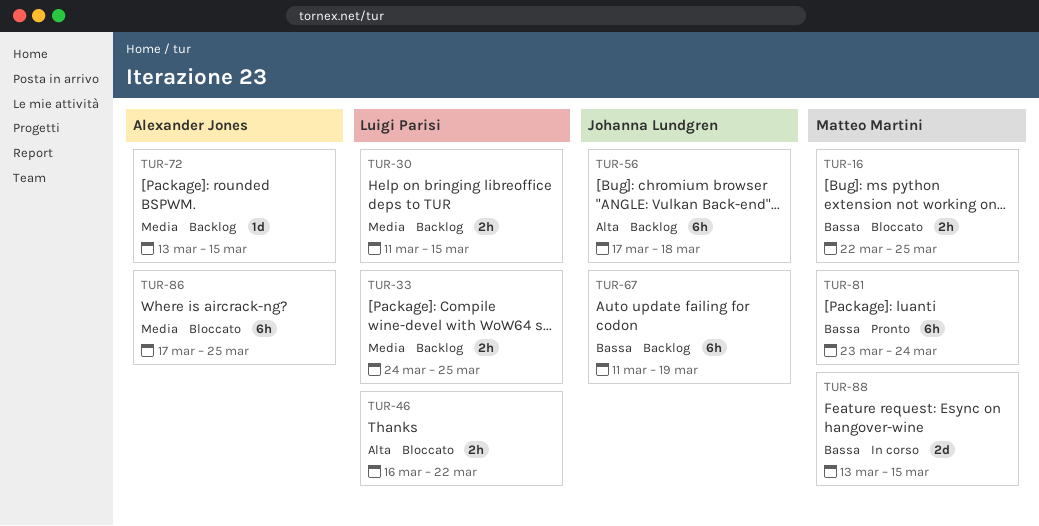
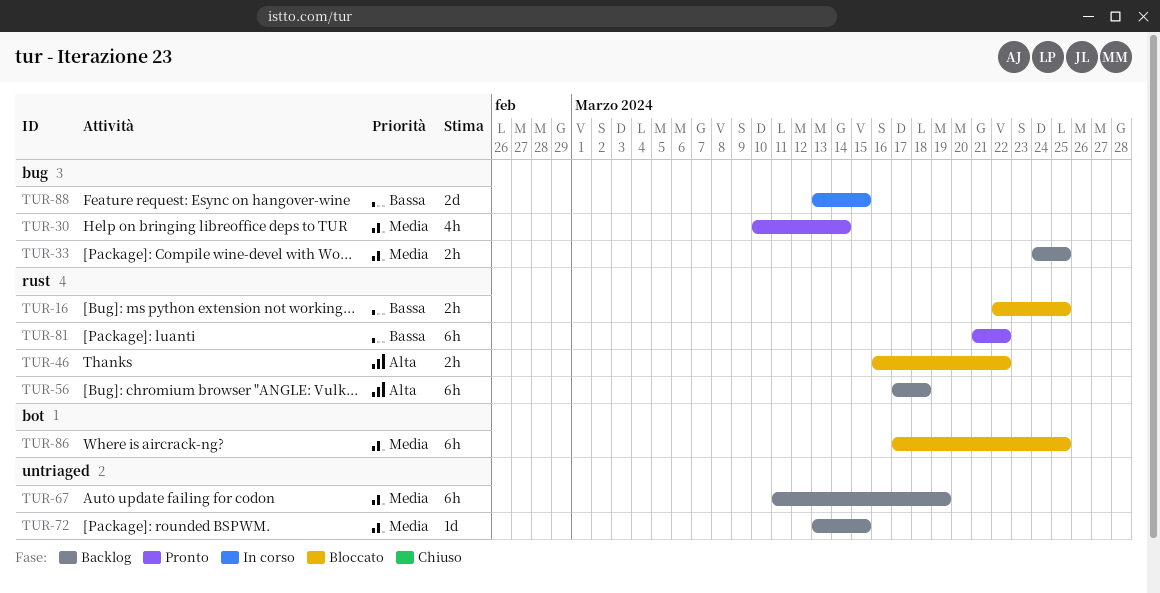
TUR-30, status: Backlog -> Pronto
TUR-30, estimate: 2h -> 4h
TUR-30, start: Mar 11 -> Mar 10
TUR-30, due: Mar 15 -> Mar 14
TUR-67, priority: Bassa -> Media
TUR-81, start: Mar 23 -> Mar 21
TUR-81, due: Mar 24 -> Mar 22

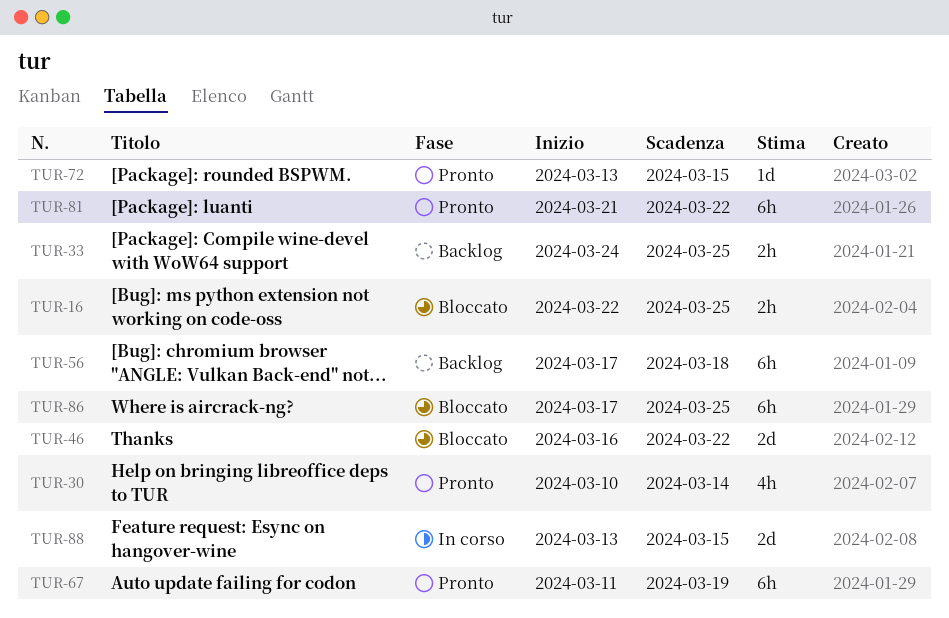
TUR-46, estimate: 2h -> 2d
TUR-67, status: Backlog -> Pronto
TUR-72, status: Backlog -> Pronto

